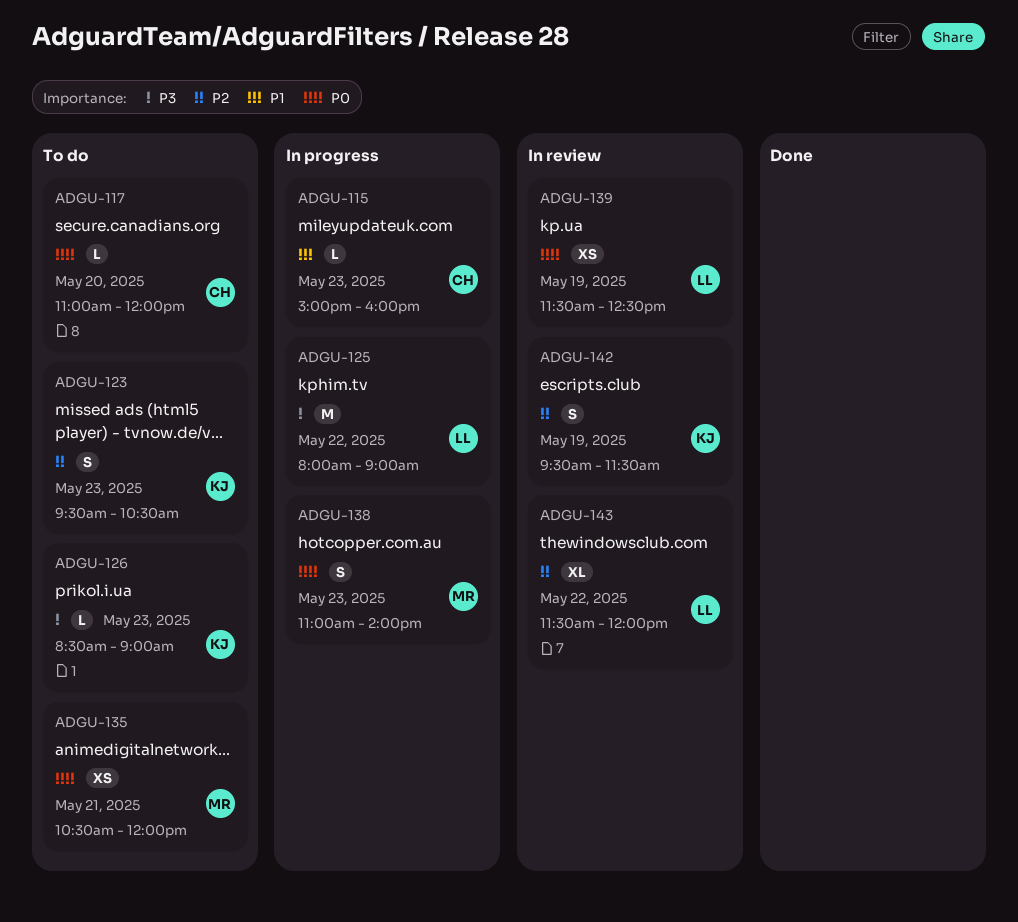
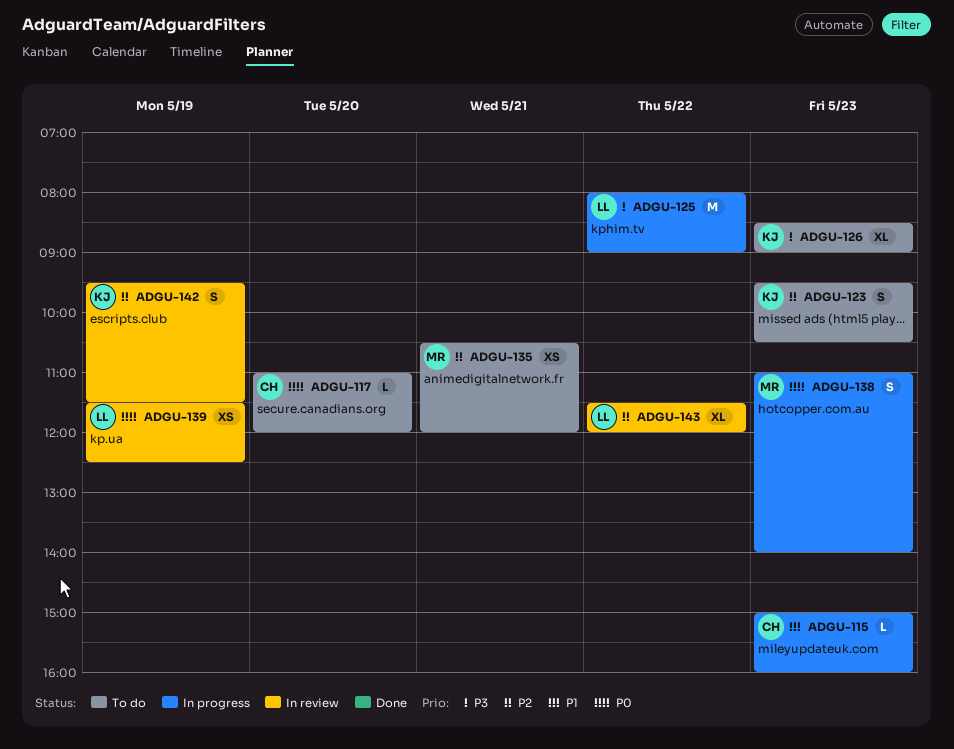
ADGU-126, estimate: L -> XL
ADGU-135, priority: P0 -> P2

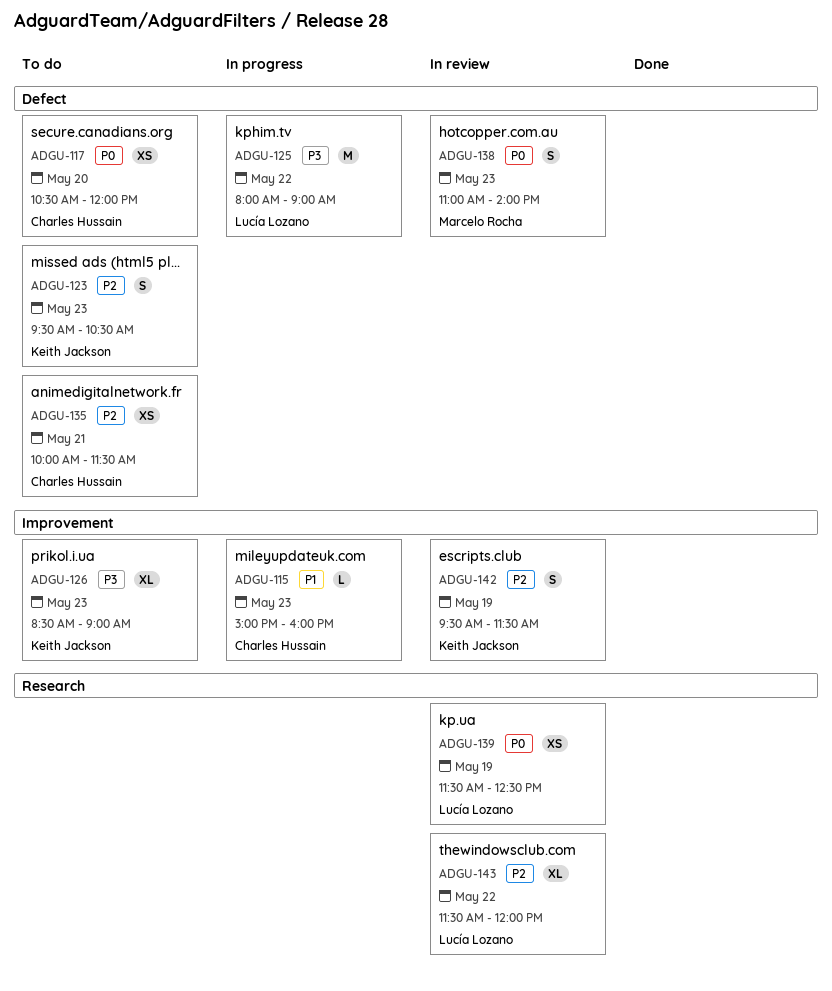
ADGU-117, estimate: L -> XS
ADGU-117, begins: 11:00 -> 10:30
ADGU-135, owner: Marcelo Rocha -> Charles Hussain
ADGU-135, begins: 10:30 -> 10:00
ADGU-135, ends: 12:00 -> 11:30
ADGU-138, status: In progress -> In review

